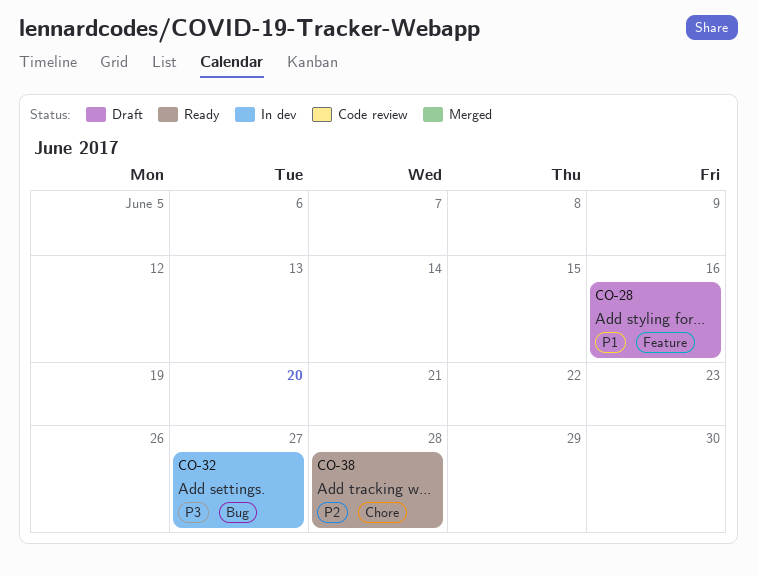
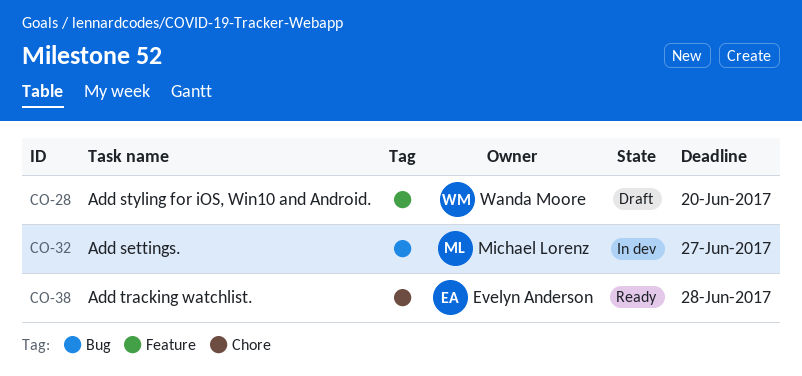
CO-28, due: Jun 16 -> Jun 20

